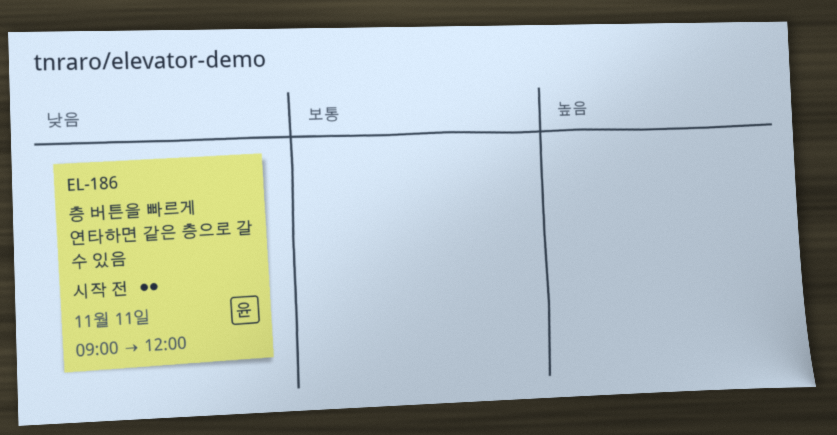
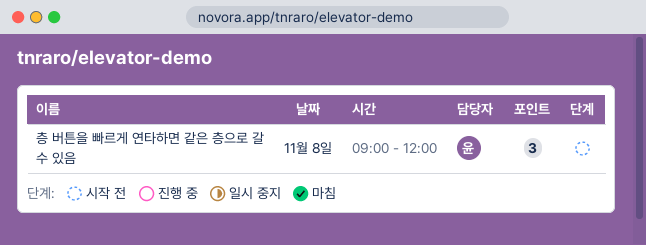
층 버튼을 빠르게 연타하면 같은 층으로 갈 수 있음, estimate: 2 -> 3
층 버튼을 빠르게 연타하면 같은 층으로 갈 수 있음, day: Nov 11 -> Nov 8

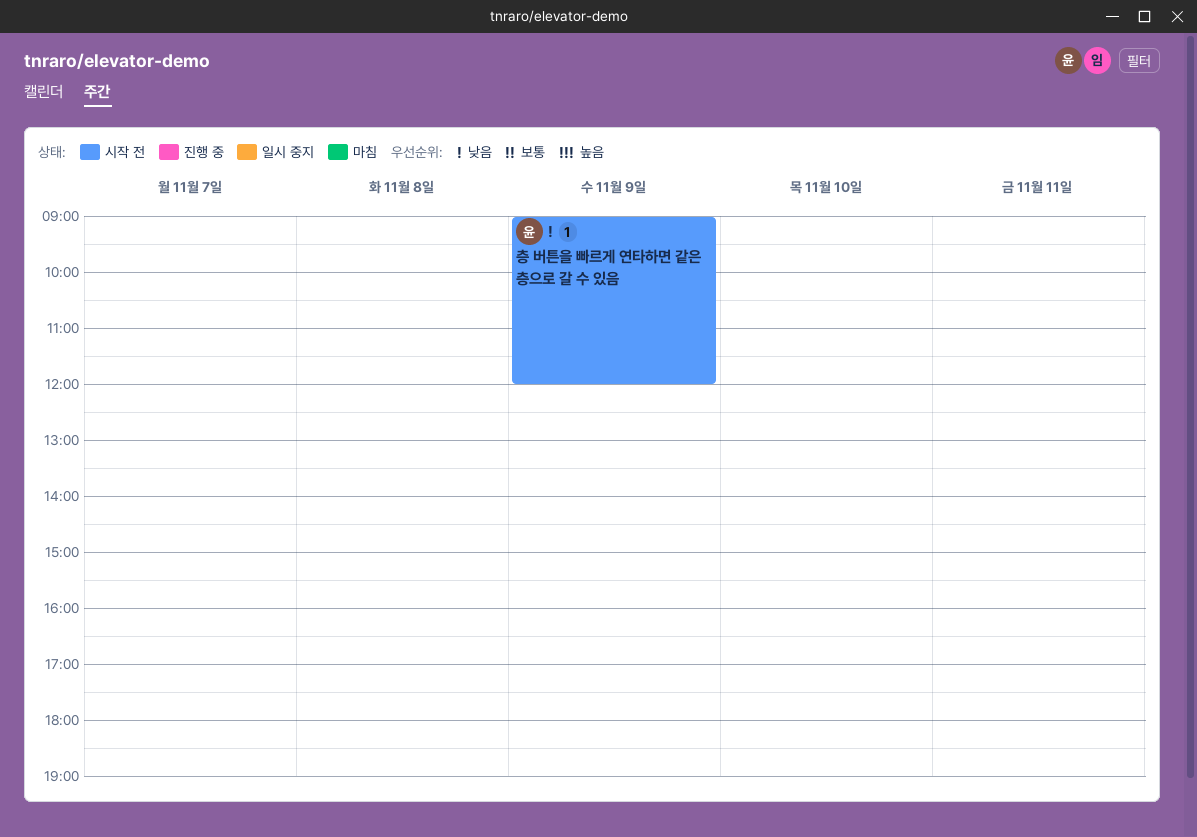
층 버튼을 빠르게 연타하면 같은 층으로 갈 수 있음, estimate: 3 -> 1
층 버튼을 빠르게 연타하면 같은 층으로 갈 수 있음, day: Nov 8 -> Nov 9

